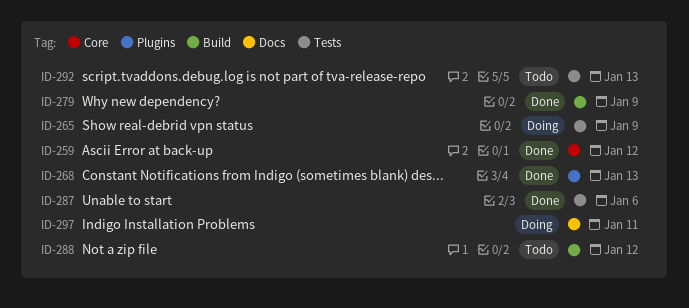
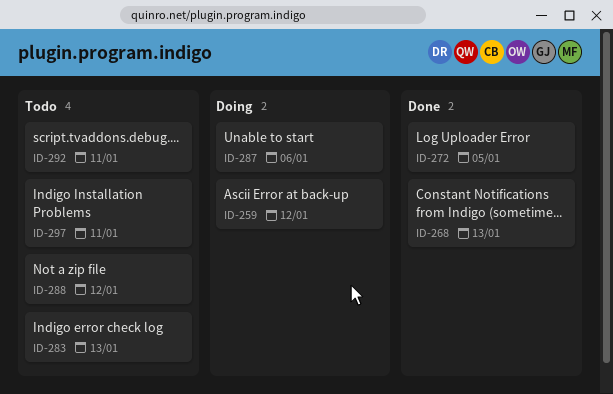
ID-259, status: Done -> Doing
ID-265: present -> none
ID-272: none -> present
ID-279: present -> none
ID-283: none -> present
ID-287, status: Done -> Doing
ID-292, due: Jan 13 -> Jan 11
ID-297, status: Doing -> Todo

